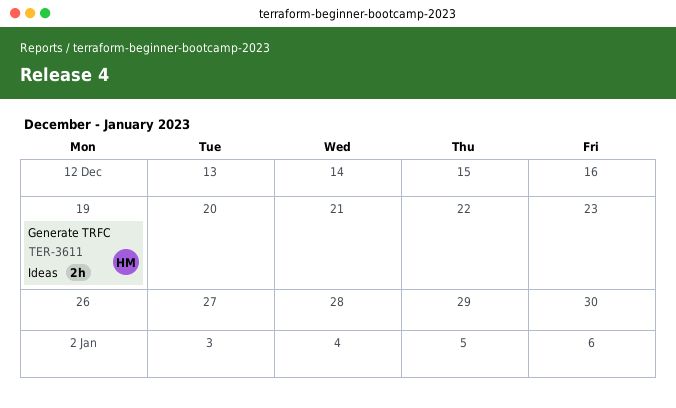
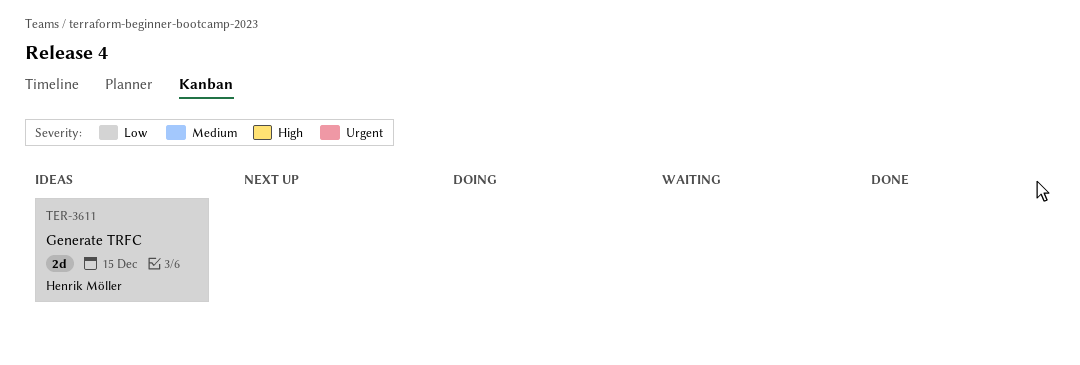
TER-3611, estimate: 2h -> 2d
TER-3611, due: Dec 19 -> Dec 15

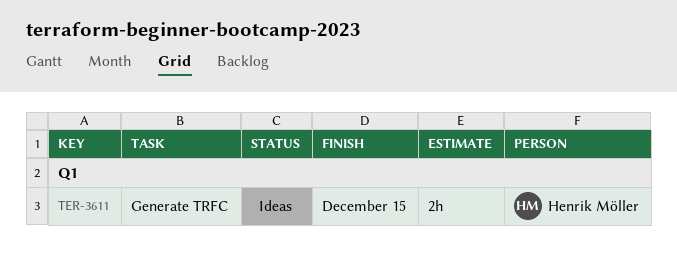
TER-3611, estimate: 2d -> 2h

